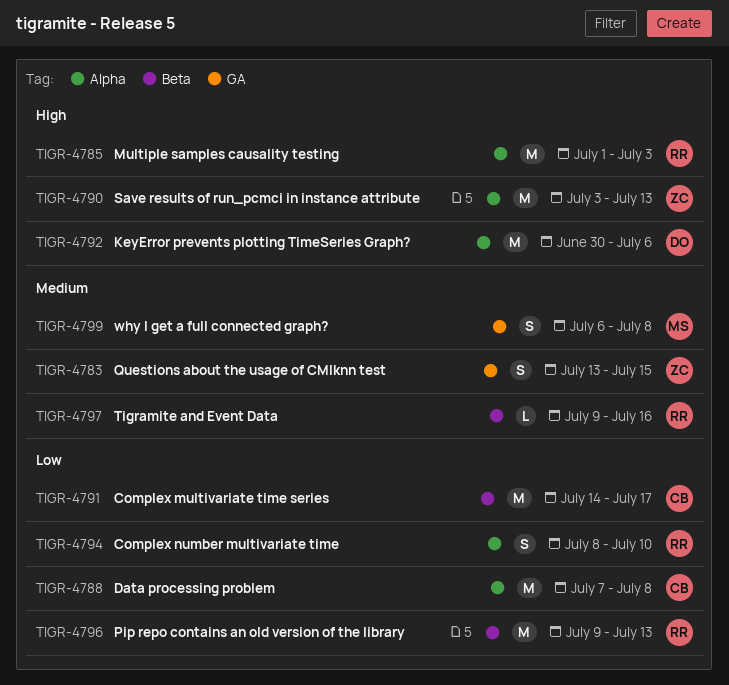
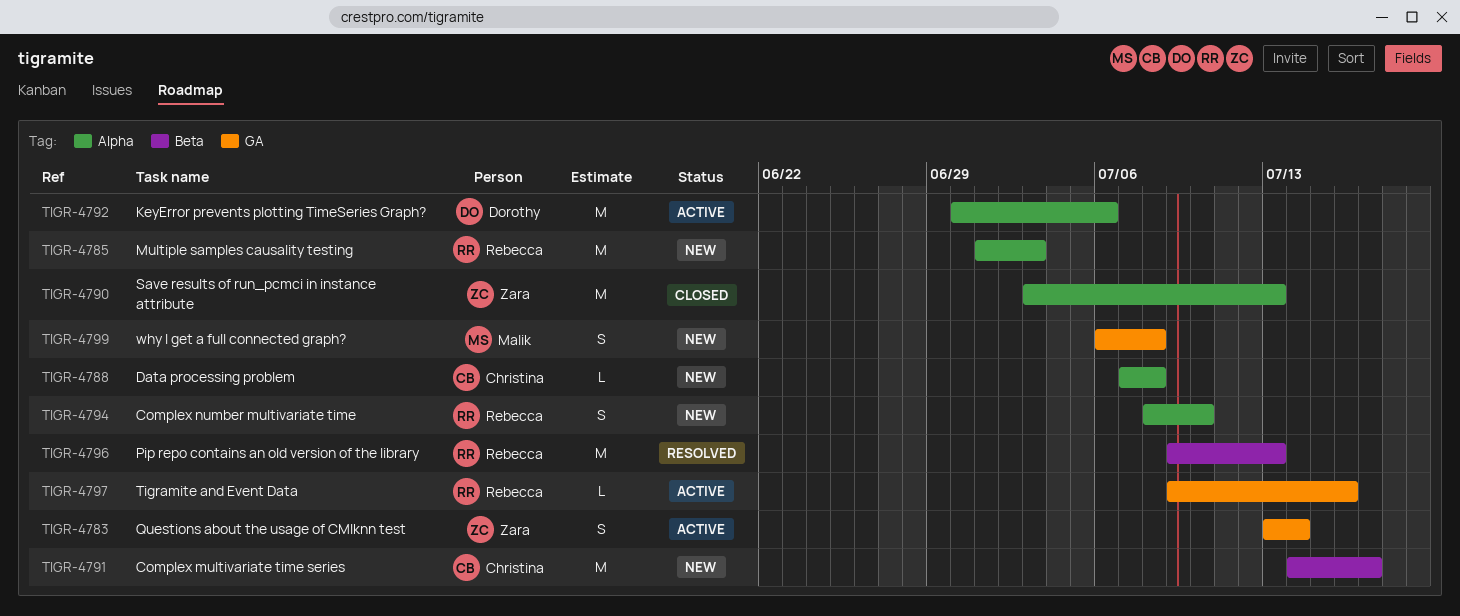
TIGR-4783, due: Jul 15 -> Jul 14
TIGR-4788, estimate: M -> L
TIGR-4797, label: Beta -> GA

